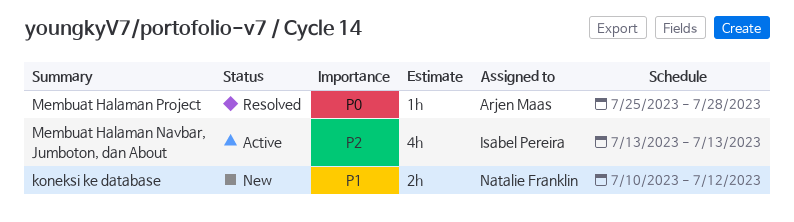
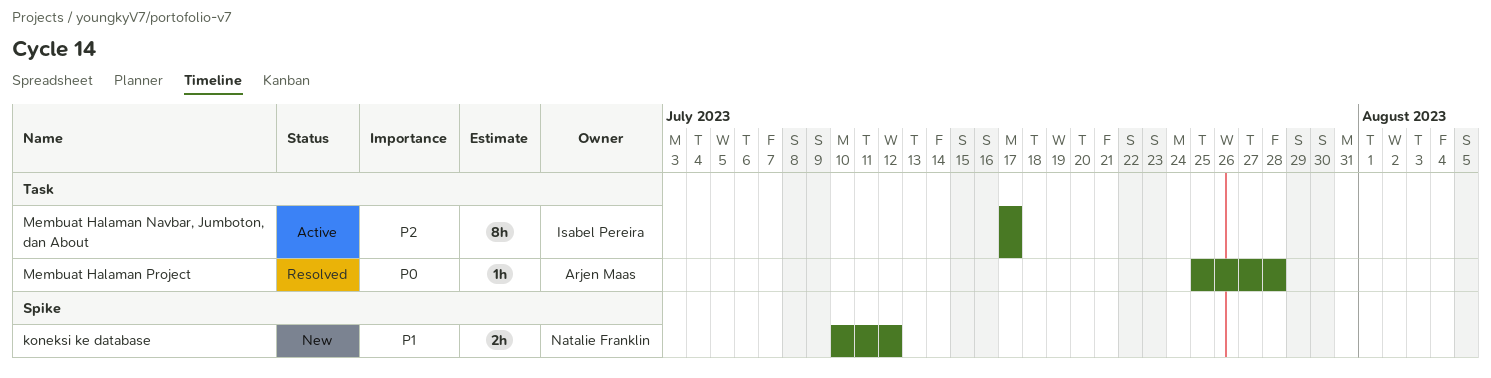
Membuat Halaman Navbar, Jumboton, dan About, estimate: 4h -> 8h
Membuat Halaman Navbar, Jumboton, dan About, start: Jul 13 -> Jul 17
Membuat Halaman Navbar, Jumboton, dan About, due: Jul 13 -> Jul 17

